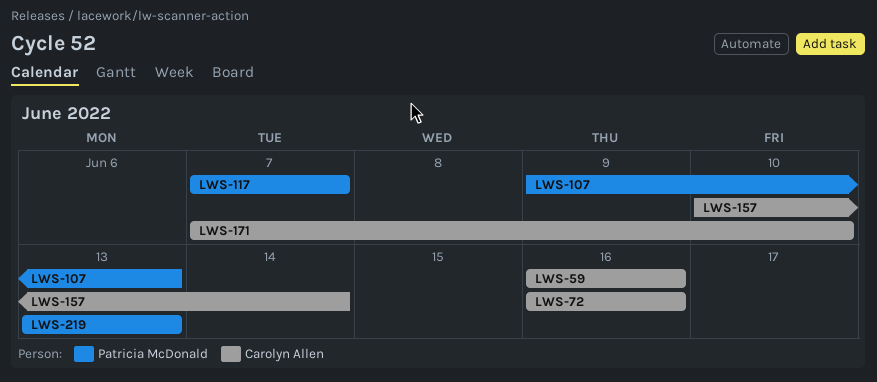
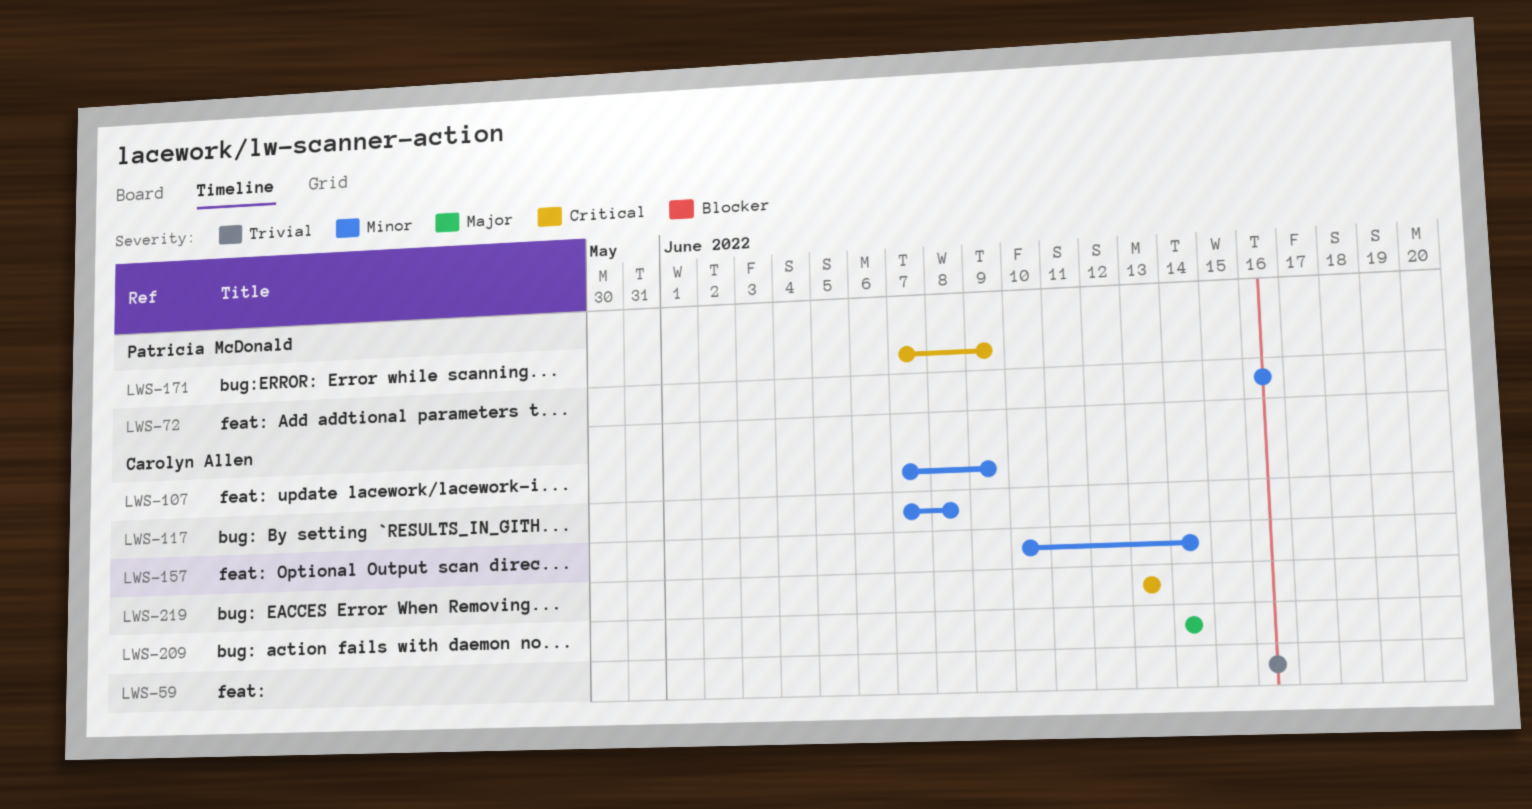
LWS-72, owner: Carolyn Allen -> Patricia McDonald
LWS-107, owner: Patricia McDonald -> Carolyn Allen
LWS-107, start: Jun 9 -> Jun 7
LWS-107, due: Jun 13 -> Jun 9
LWS-117, owner: Patricia McDonald -> Carolyn Allen
LWS-117, due: Jun 7 -> Jun 8
LWS-171, owner: Carolyn Allen -> Patricia McDonald
LWS-171, due: Jun 10 -> Jun 9
LWS-209: none -> present
LWS-219, owner: Patricia McDonald -> Carolyn Allen

